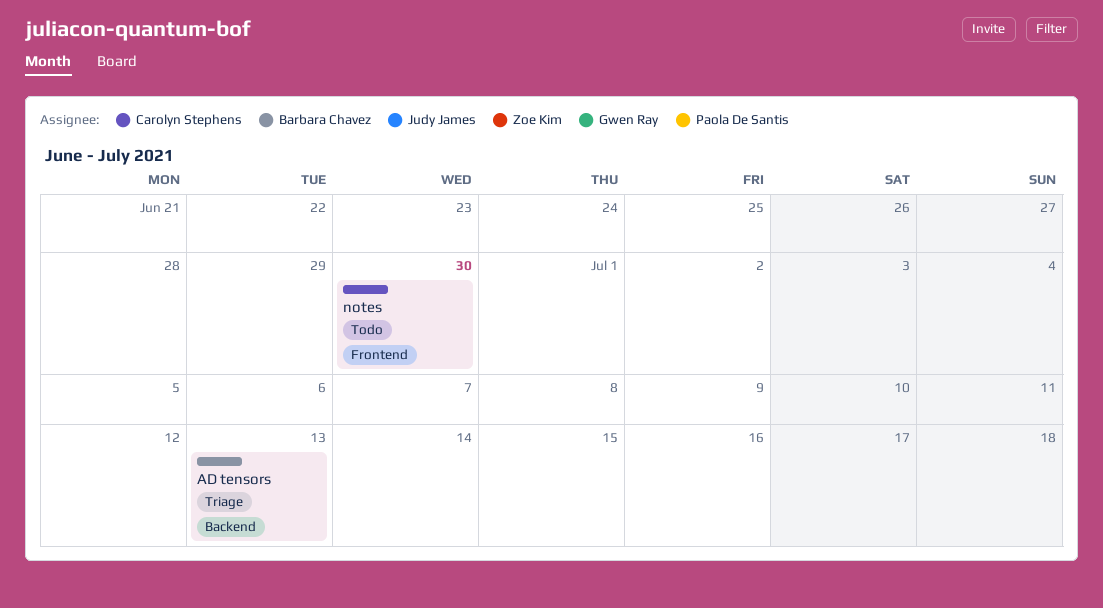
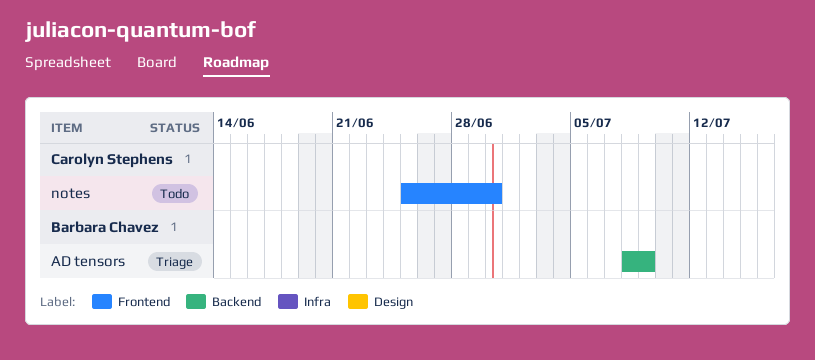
AD tensors, due: Jul 13 -> Jul 9

